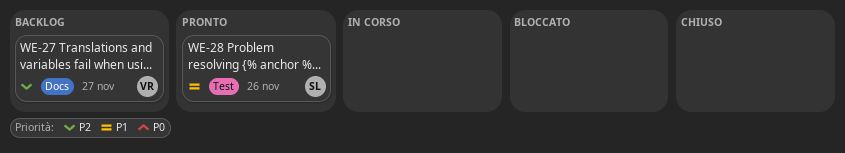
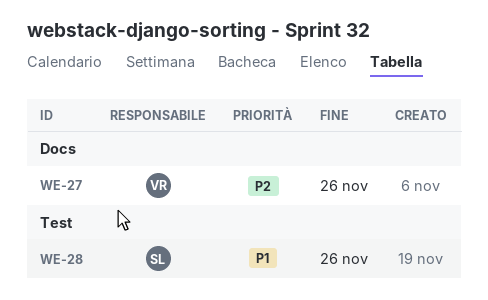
WE-27, due: Nov 27 -> Nov 26

